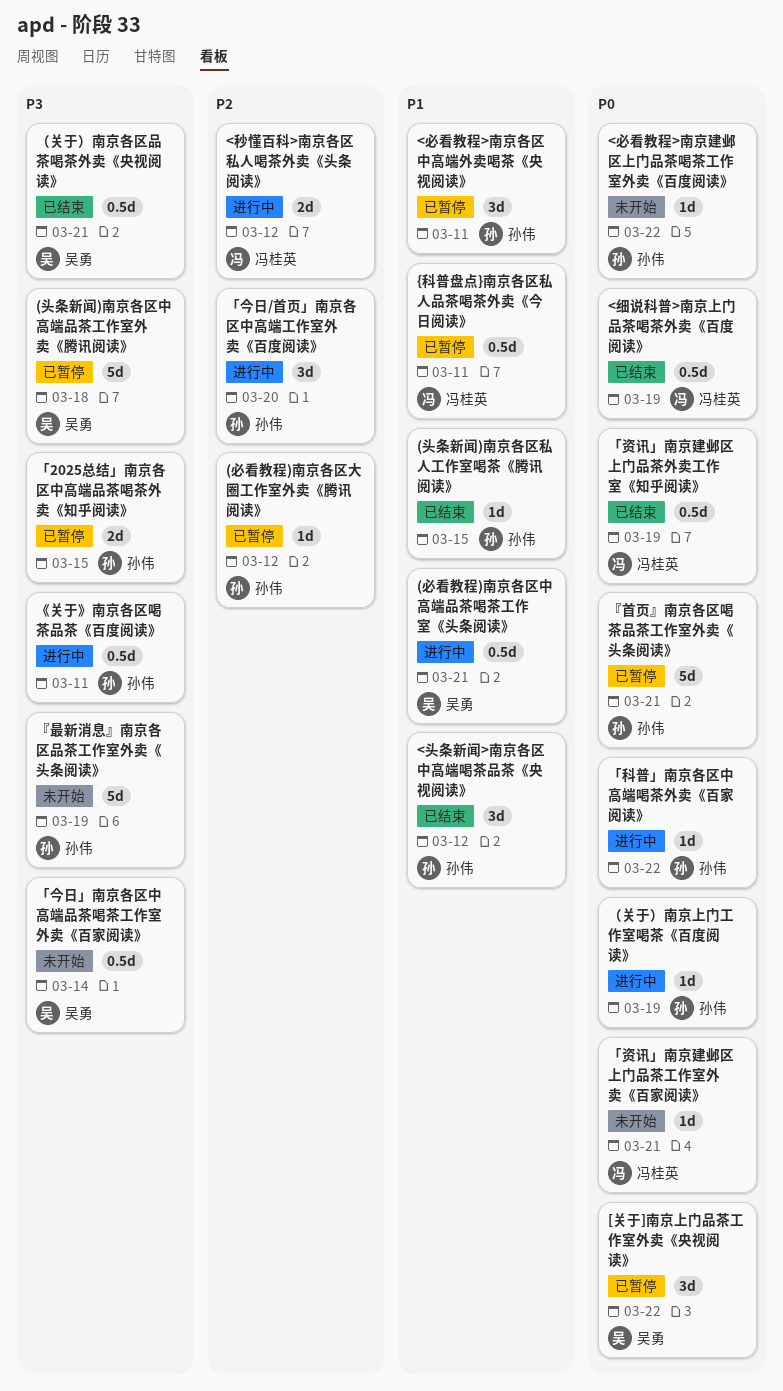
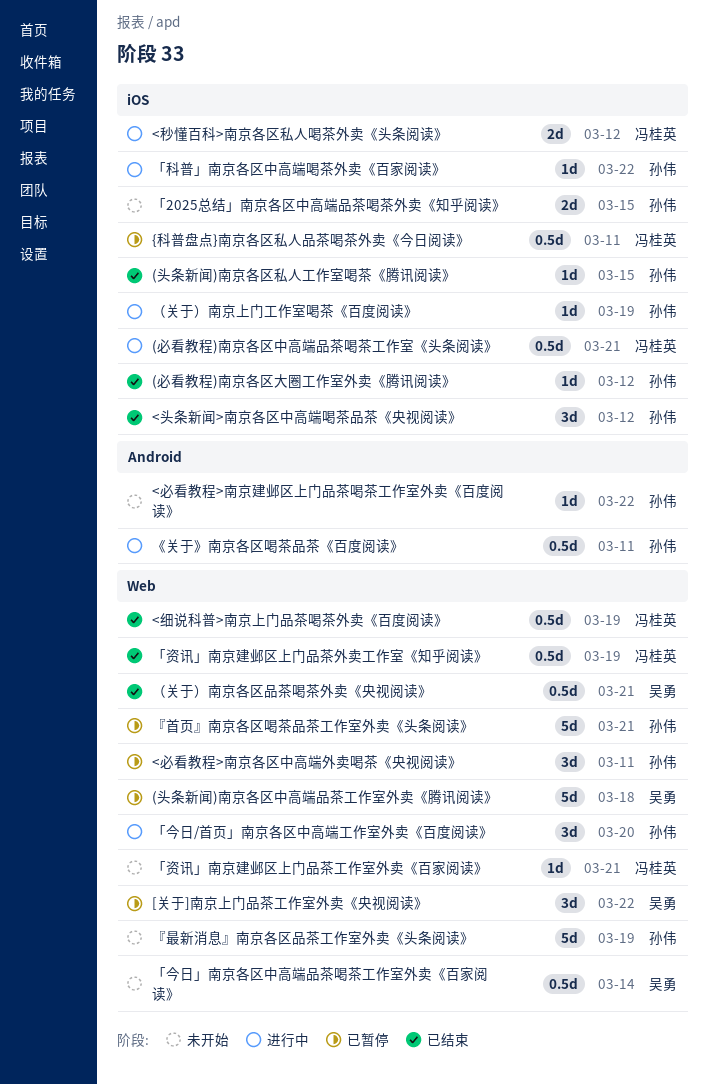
(必看教程)南京各区中高端品茶喝茶工作室《头条阅读》, owner: 吴勇 -> 冯桂英
(必看教程)南京各区大圈工作室外卖《腾讯阅读》, status: 已暂停 -> 已结束
「2025总结」南京各区中高端品茶喝茶外卖《知乎阅读》, status: 已暂停 -> 未开始

